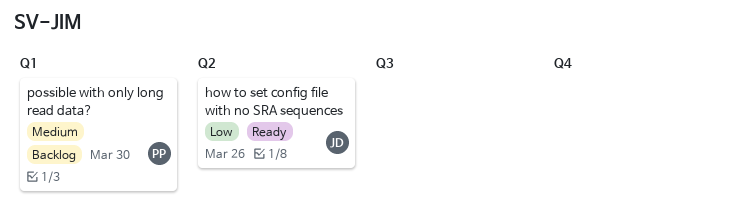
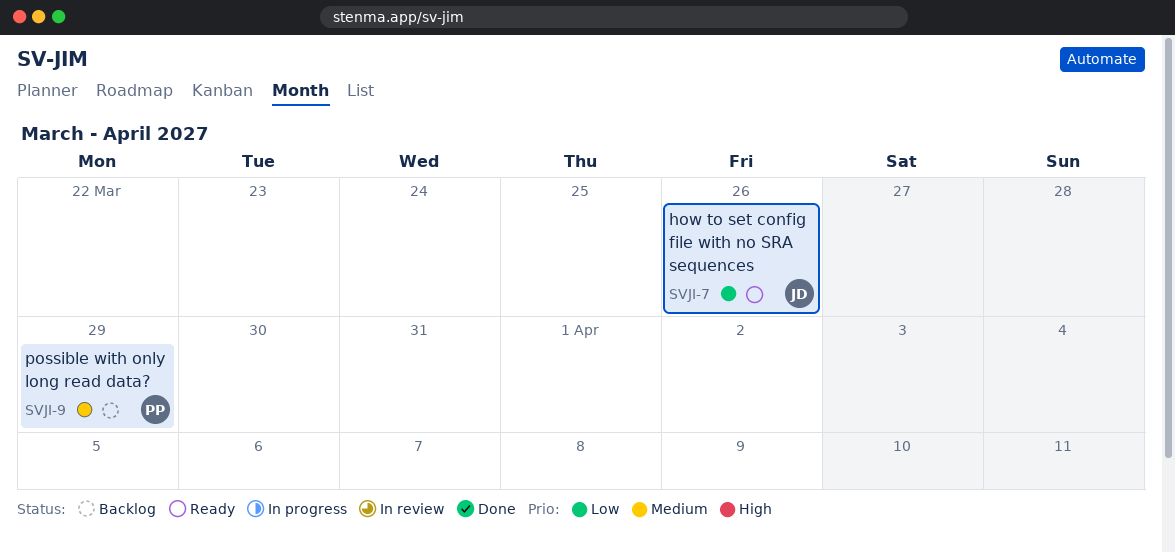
possible with only long read data?, due: Mar 30 -> Mar 29

